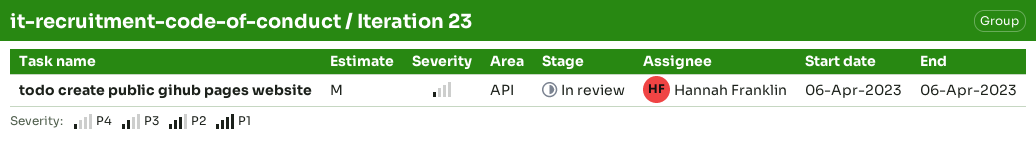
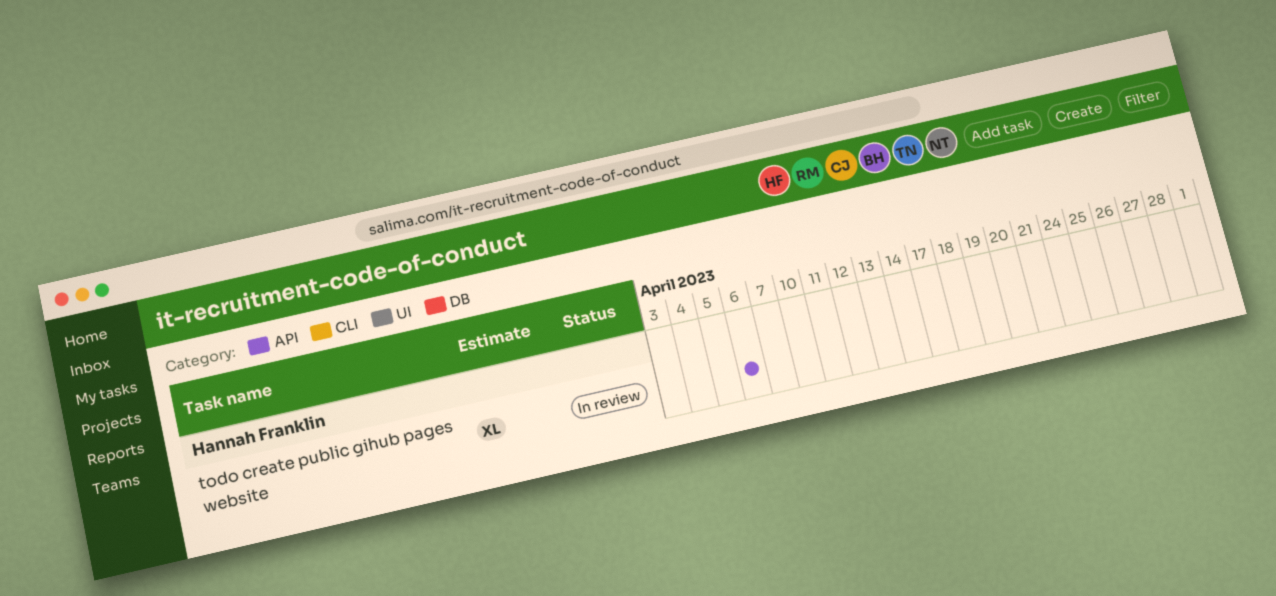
todo create public gihub pages website, estimate: M -> XL

